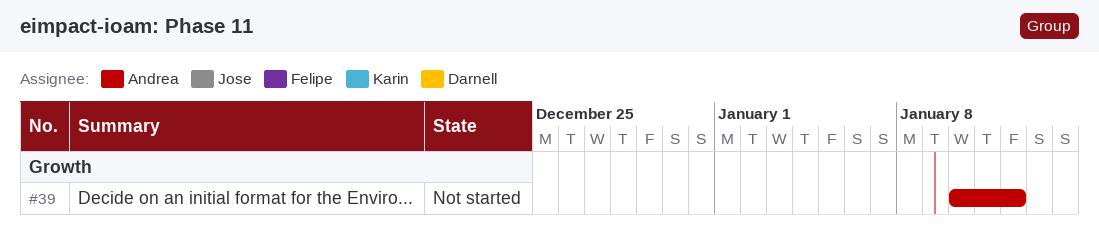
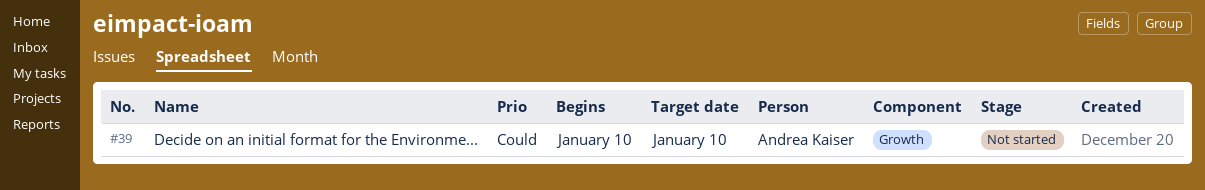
#39, due: Jan 12 -> Jan 10

